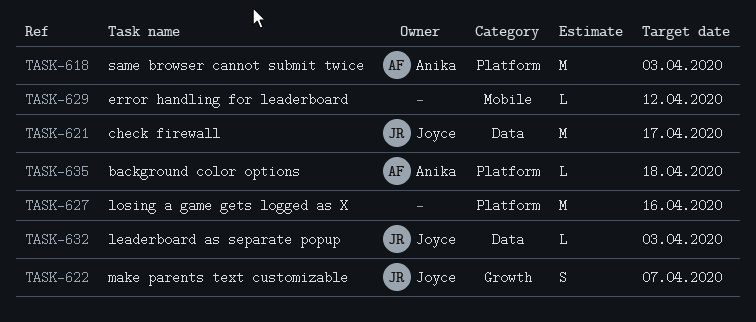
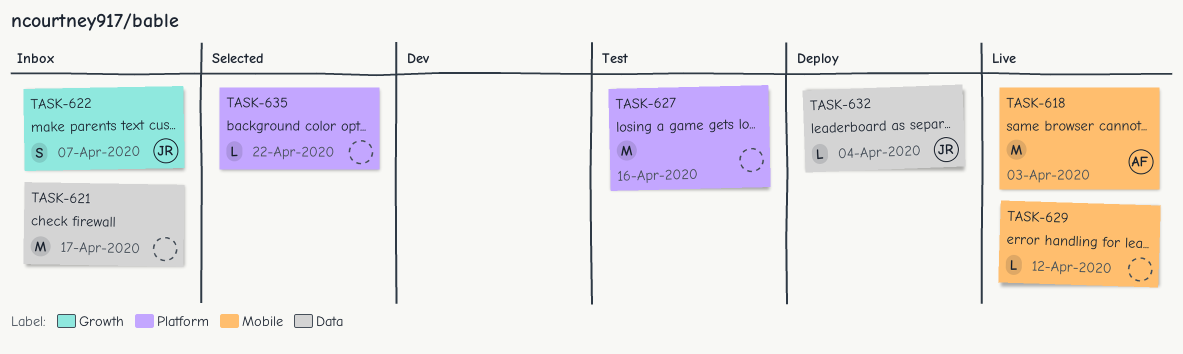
TASK-618, label: Platform -> Mobile
TASK-621, owner: Joyce -> none
TASK-632, due: Apr 3 -> Apr 4
TASK-635, owner: Anika -> none
TASK-635, due: Apr 18 -> Apr 22

